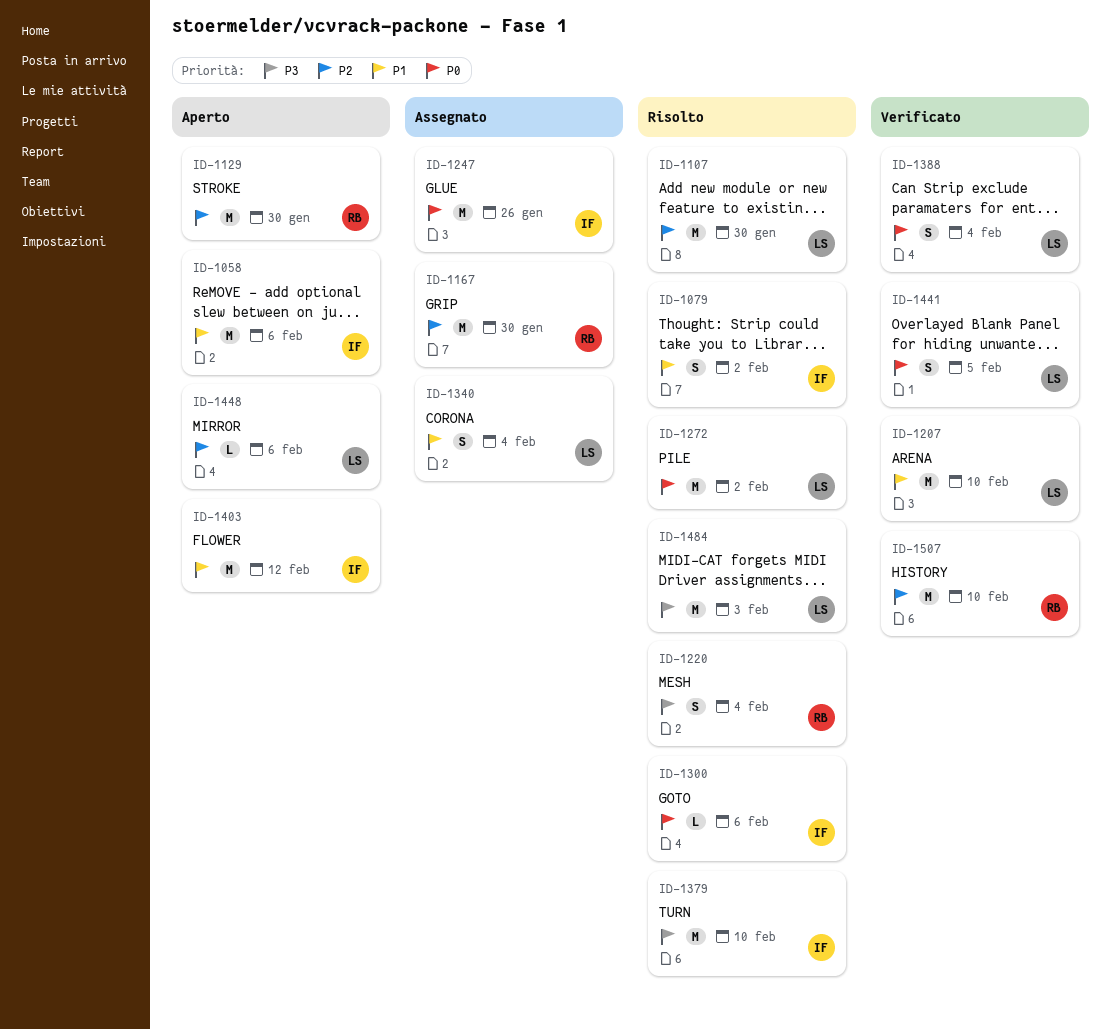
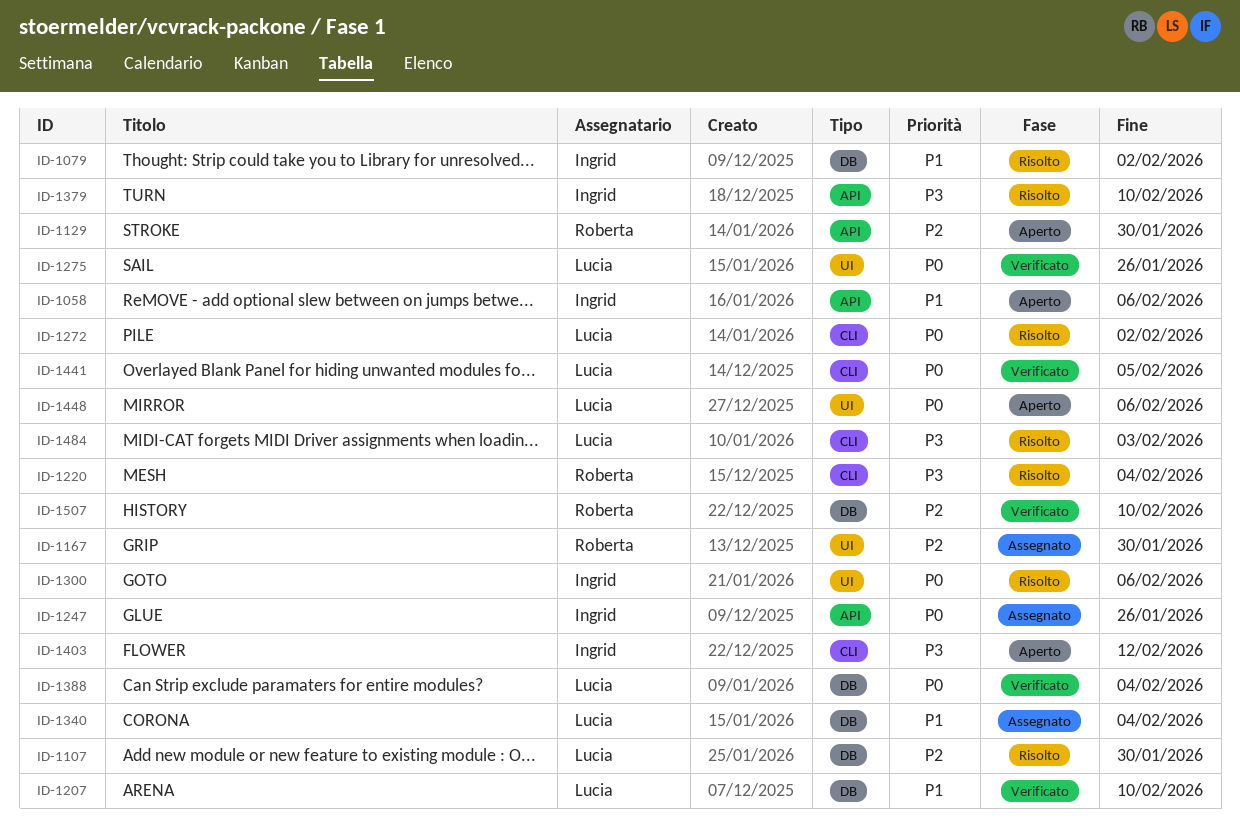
ID-1275: none -> present
ID-1403, priority: P1 -> P3
ID-1448, priority: P2 -> P0

